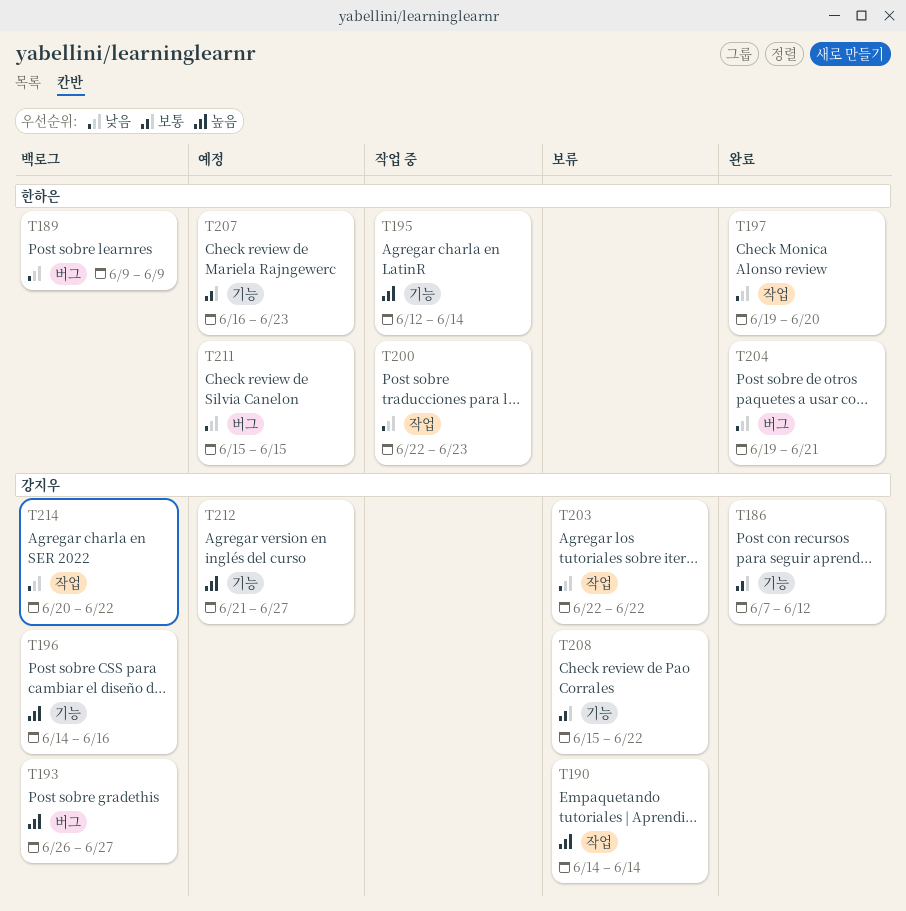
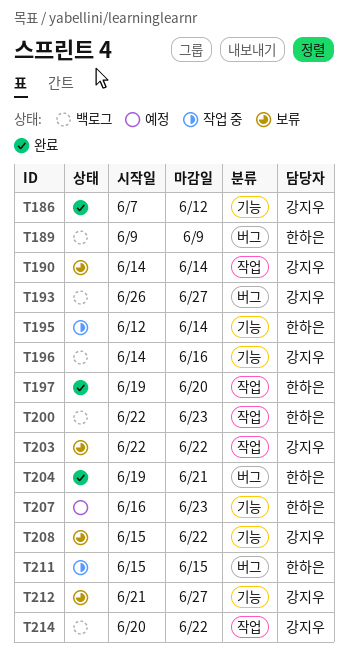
T200, status: 작업 중 -> 백로그
T211, status: 예정 -> 작업 중
T212, status: 예정 -> 보류

